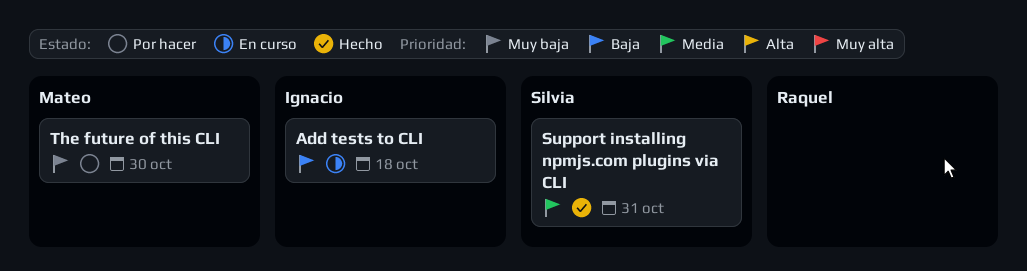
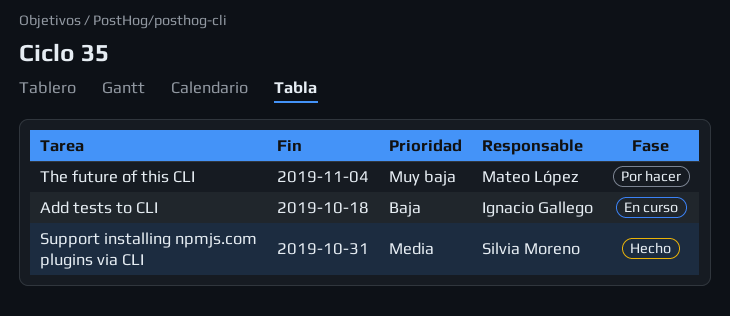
The future of this CLI, due: Oct 30 -> Nov 4

